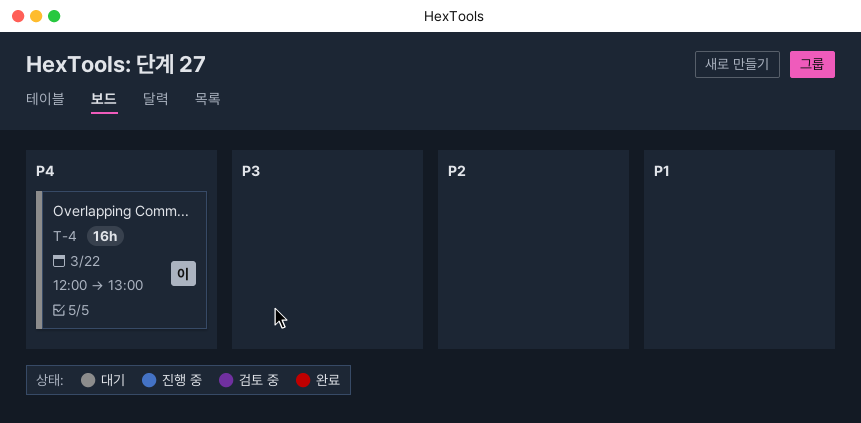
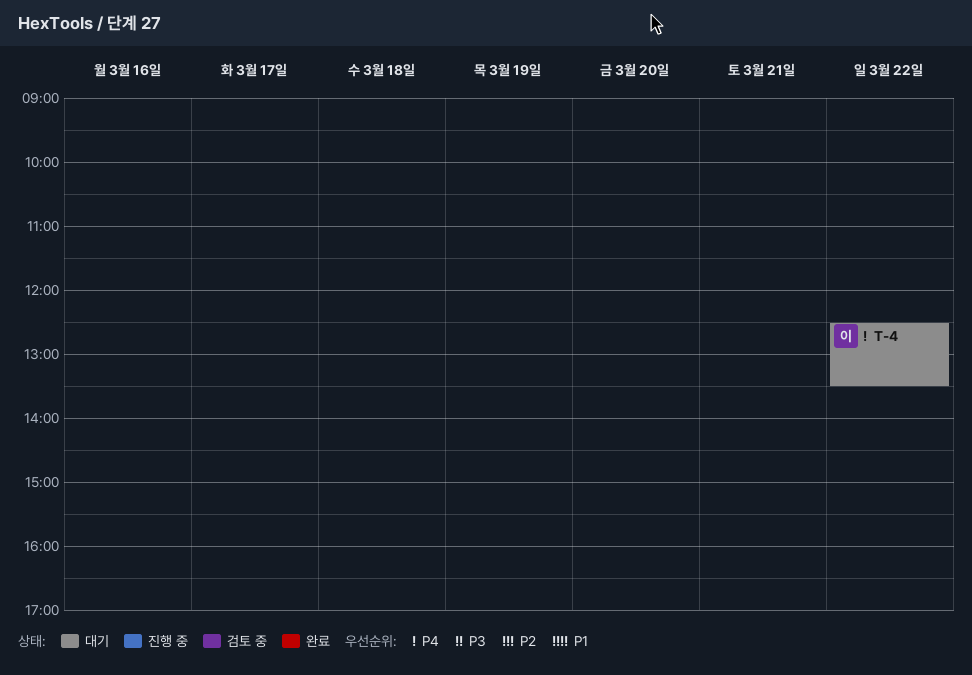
T-4, begins: 12:00 -> 12:30
T-4, ends: 13:00 -> 13:30

